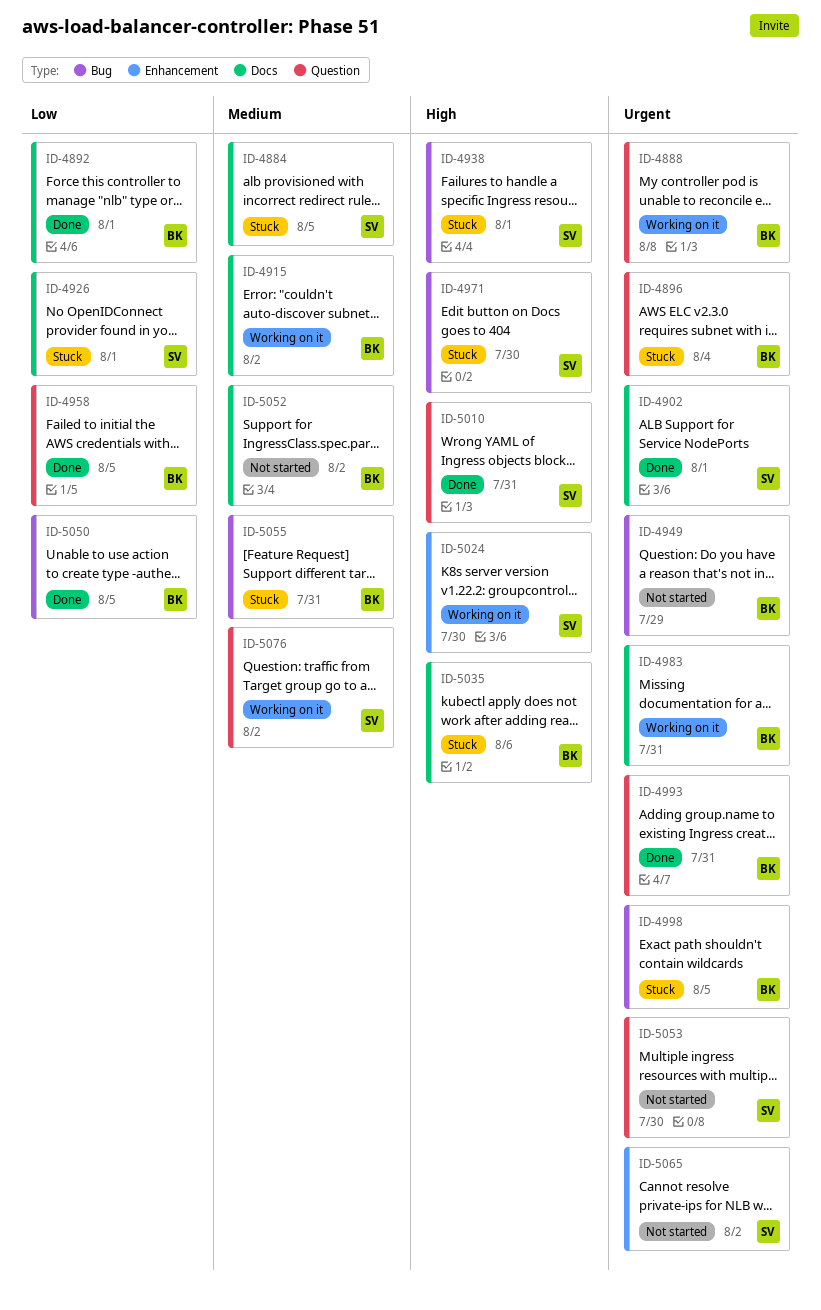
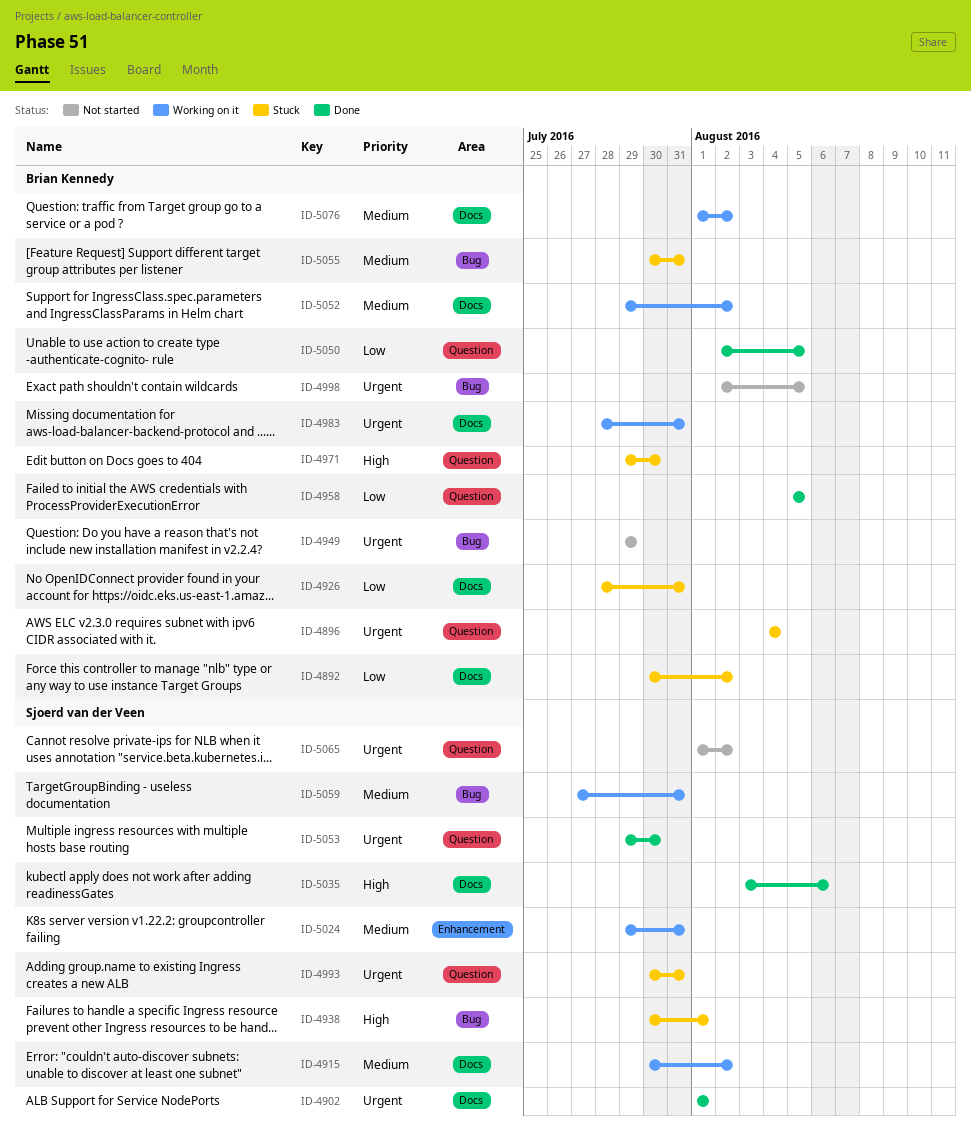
ID-4884: present -> none
ID-4888: present -> none
ID-4892, status: Done -> Stuck
ID-4892, due: Aug 1 -> Aug 2
ID-4915, owner: Brian Kennedy -> Sjoerd van der Veen
ID-4926, owner: Sjoerd van der Veen -> Brian Kennedy
ID-4926, due: Aug 1 -> Jul 31
ID-4971, owner: Sjoerd van der Veen -> Brian Kennedy
ID-4971, label: Bug -> Question
ID-4993, status: Done -> Stuck
ID-4993, owner: Brian Kennedy -> Sjoerd van der Veen
ID-4998, status: Stuck -> Not started
ID-5010: present -> none
ID-5024, priority: High -> Medium
ID-5024, due: Jul 30 -> Jul 31
ID-5035, status: Stuck -> Done
ID-5035, owner: Brian Kennedy -> Sjoerd van der Veen
ID-5050, label: Bug -> Question
ID-5052, status: Not started -> Working on it
ID-5053, status: Not started -> Done
ID-5059: none -> present
ID-5065, label: Enhancement -> Question
ID-5076, owner: Sjoerd van der Veen -> Brian Kennedy
ID-5076, label: Question -> Docs

